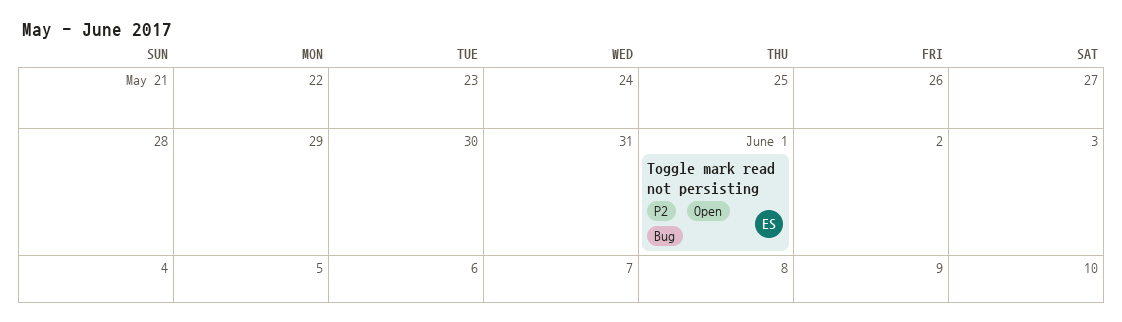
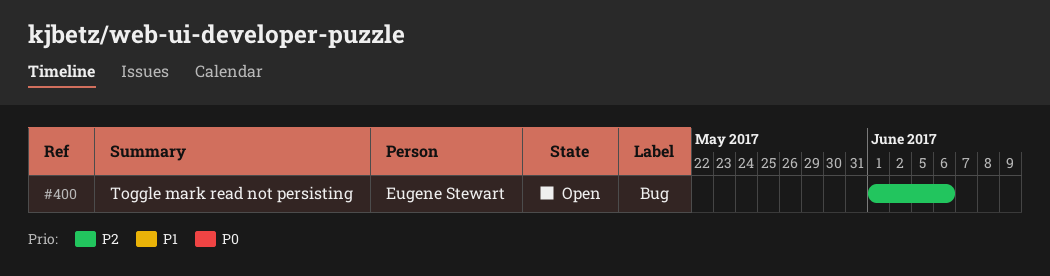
Toggle mark read not persisting, due: Jun 1 -> Jun 6

